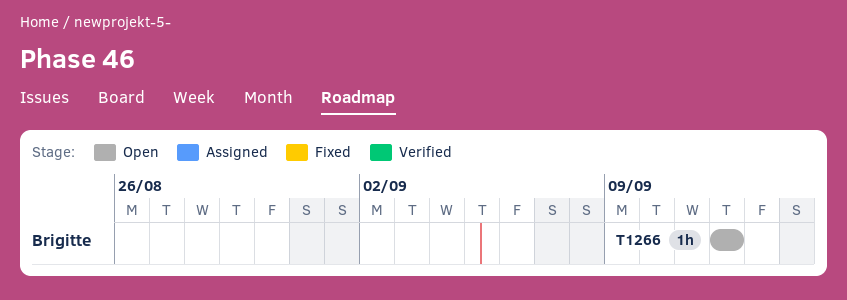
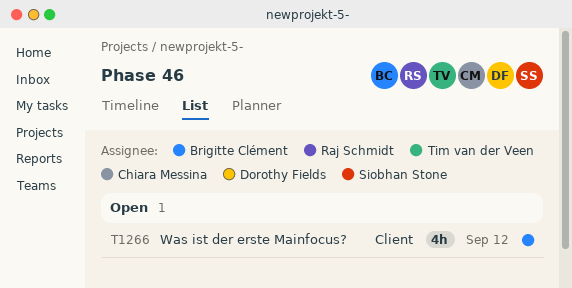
T1266, estimate: 1h -> 4h

